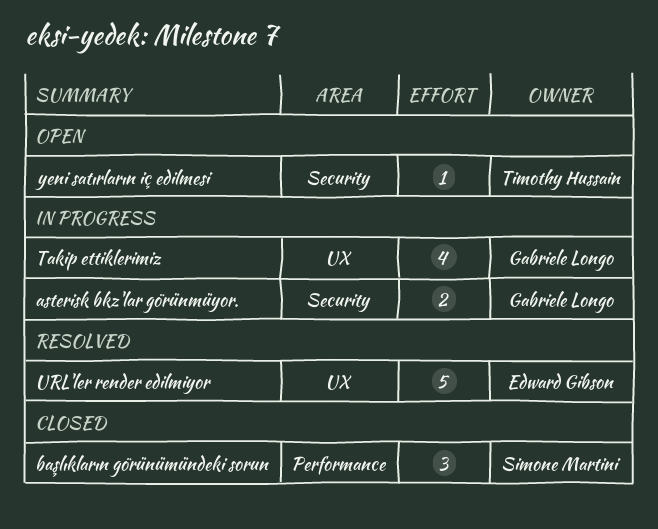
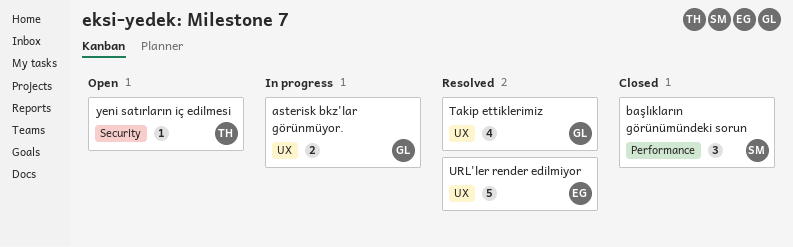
asterisk bkz'lar görünmüyor., label: Security -> UX
Takip ettiklerimiz, status: In progress -> Resolved

